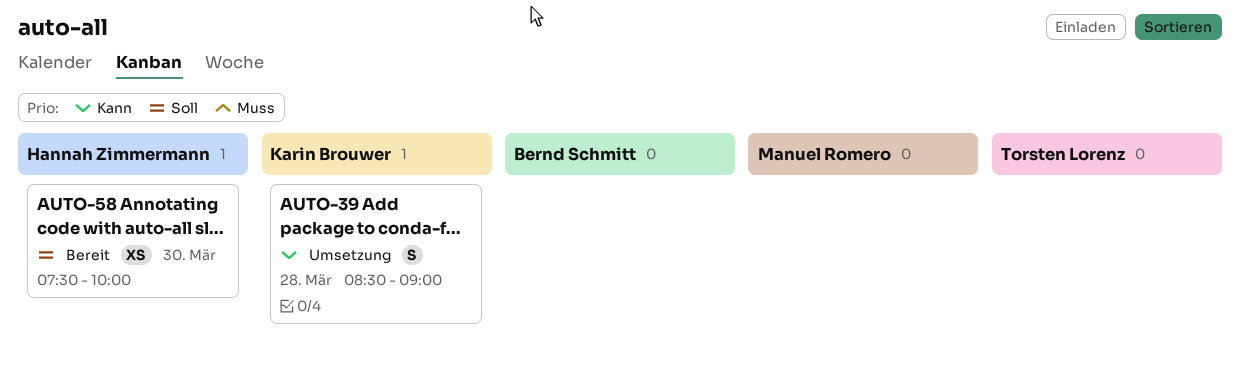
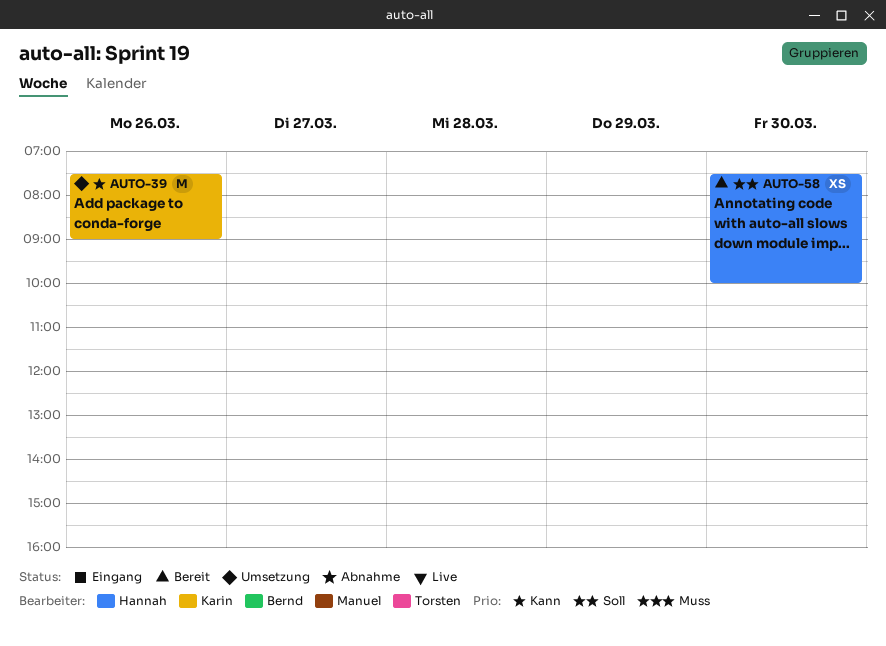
AUTO-39, estimate: S -> M
AUTO-39, day: Mar 28 -> Mar 26
AUTO-39, begins: 08:30 -> 07:30

